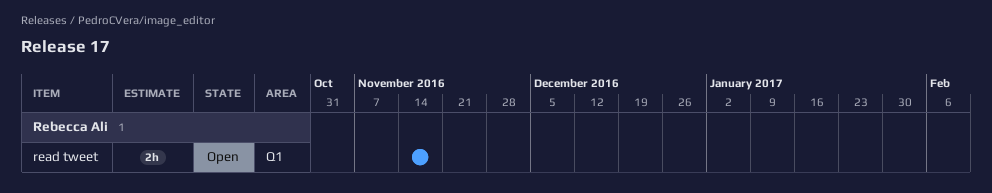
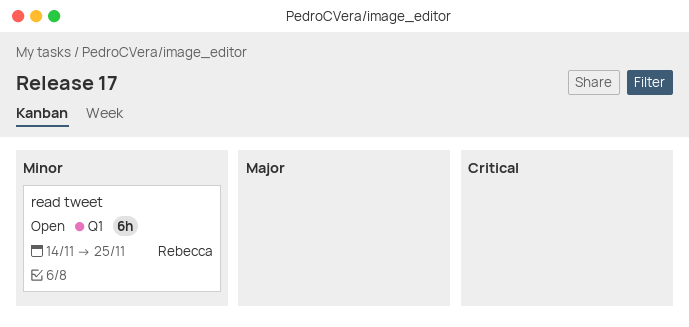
read tweet, estimate: 2h -> 6h
read tweet, due: Nov 18 -> Nov 25

